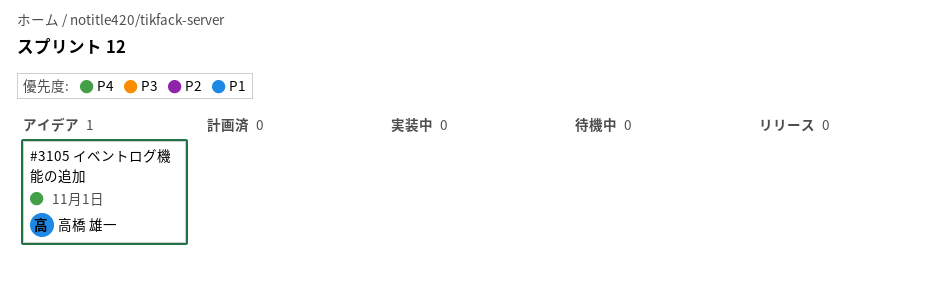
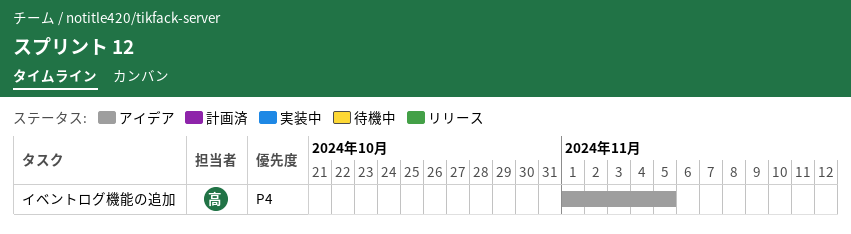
イベントログ機能の追加, due: Nov 1 -> Nov 5

